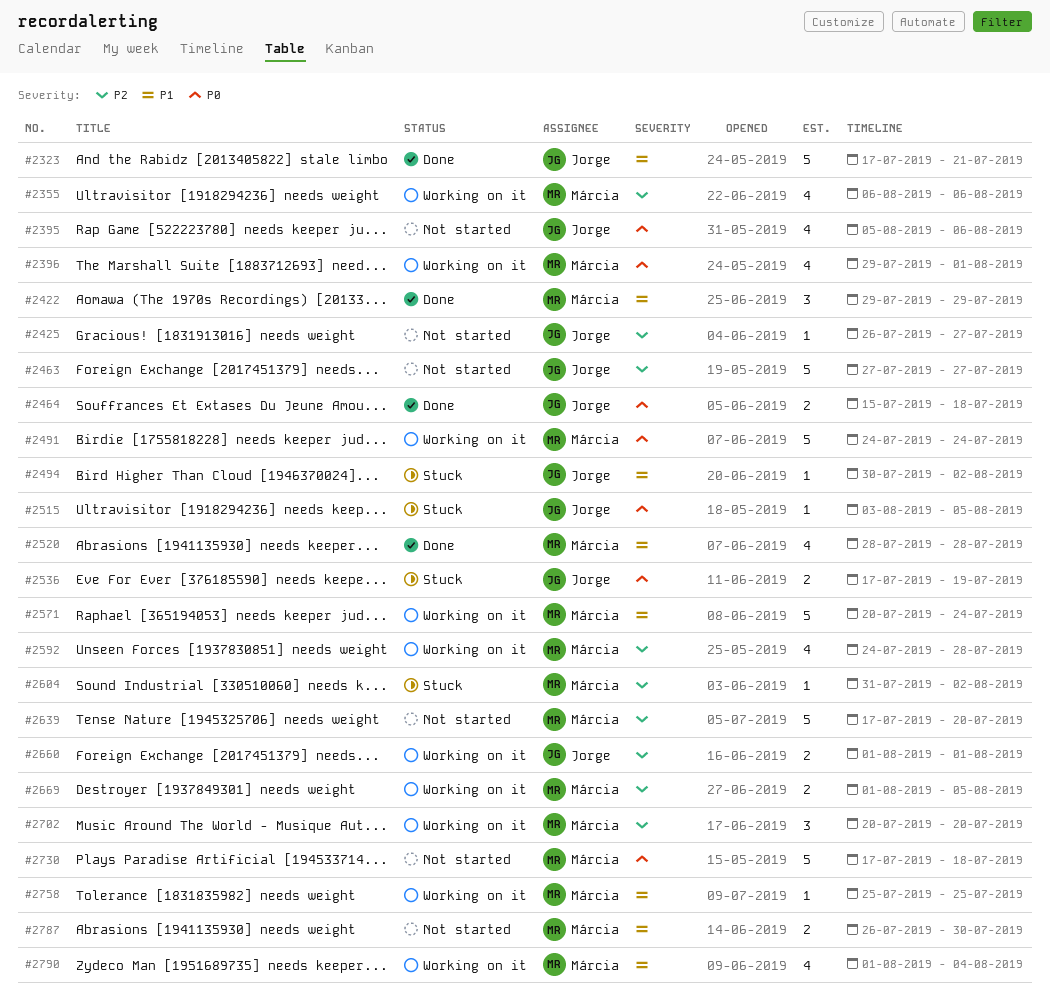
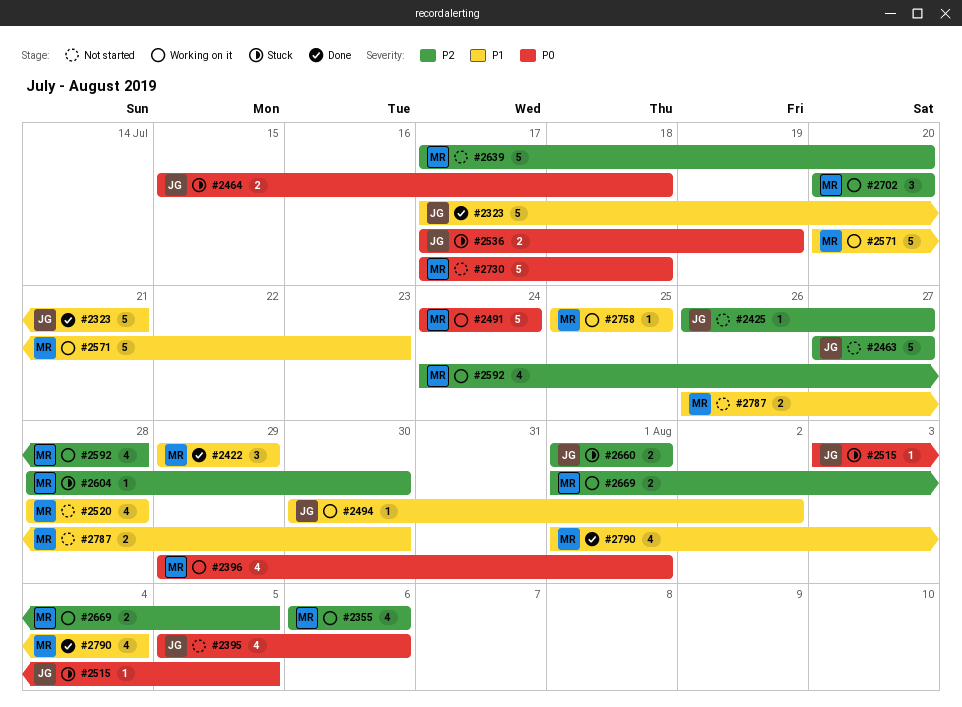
#2464, status: Done -> Stuck
#2494, status: Stuck -> Working on it
#2520, status: Done -> Not started
#2571, due: Jul 24 -> Jul 23
#2604, start: Jul 31 -> Jul 28
#2604, due: Aug 2 -> Jul 30
#2660, status: Working on it -> Stuck
#2790, status: Working on it -> Done

